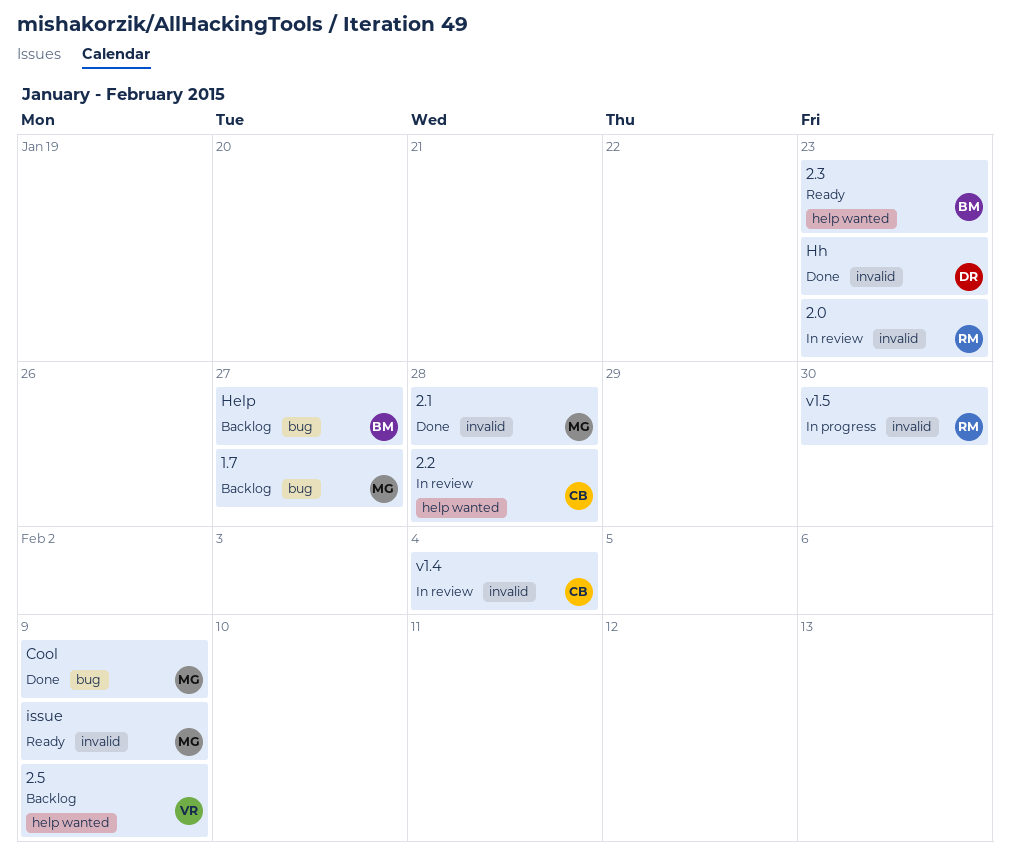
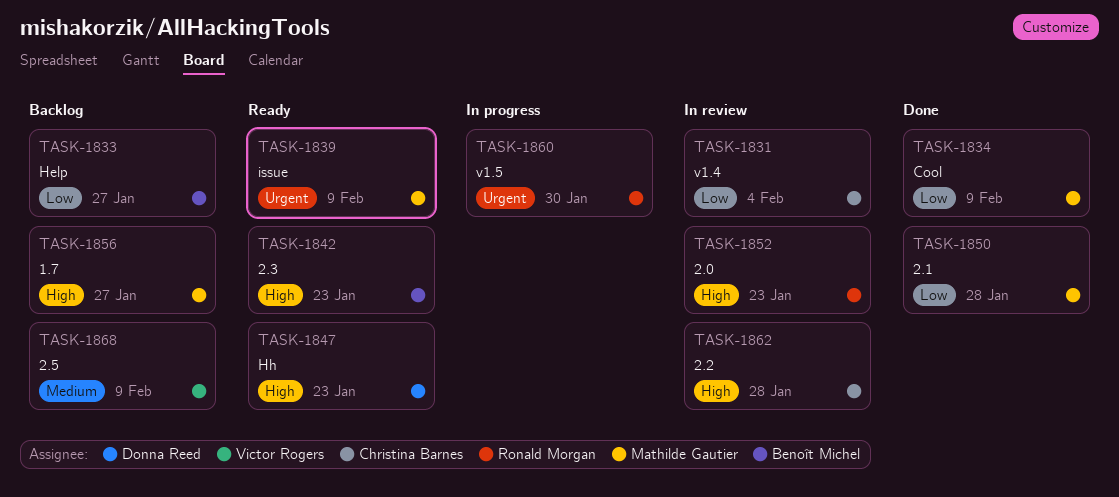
Hh, status: Done -> Ready

